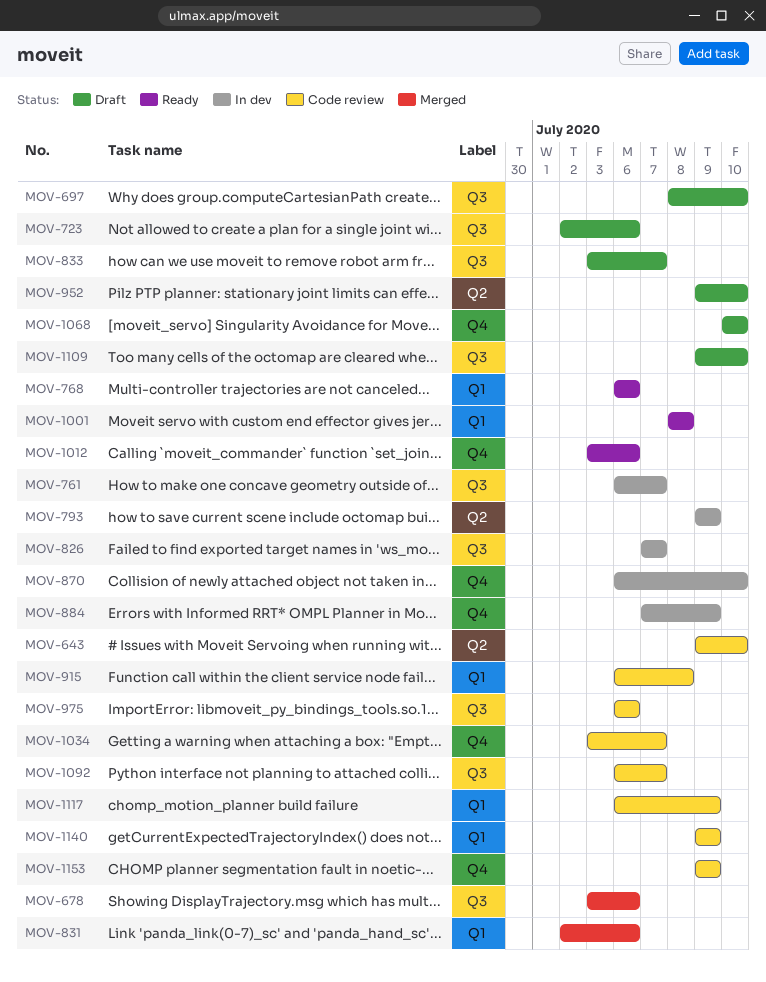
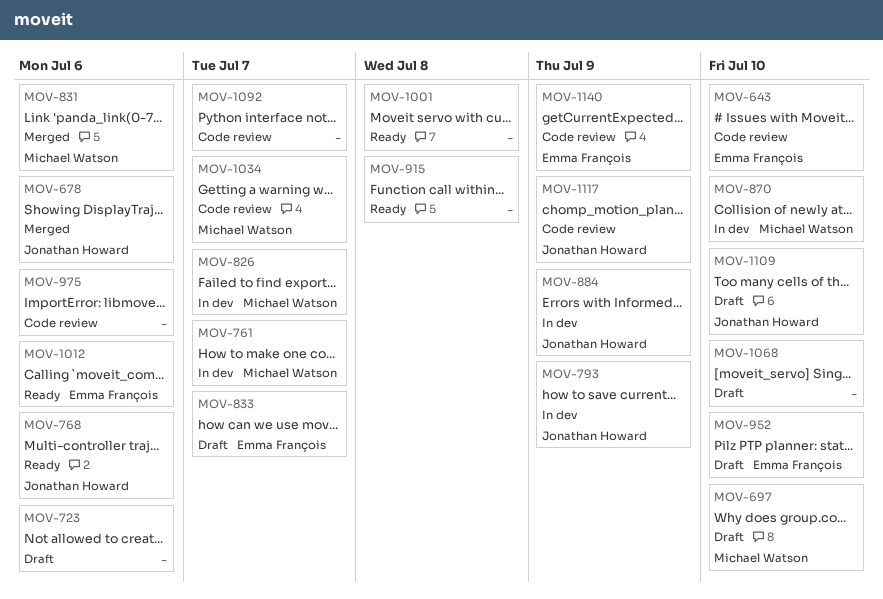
MOV-915, status: Code review -> Ready
MOV-1153: present -> none

